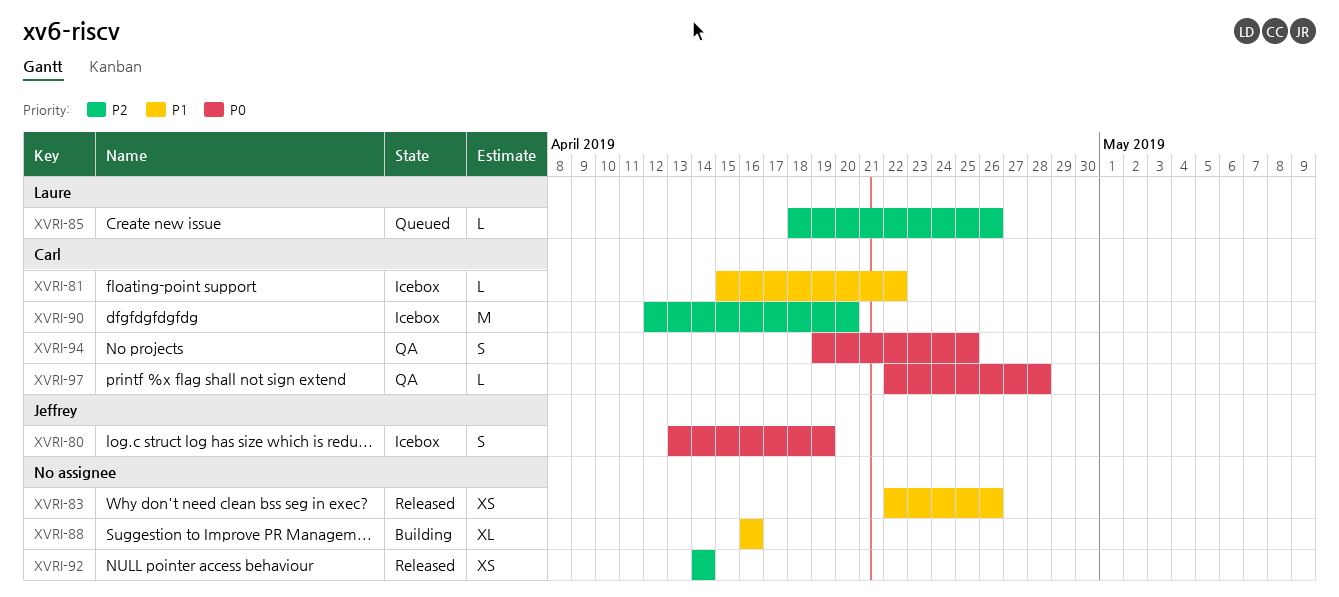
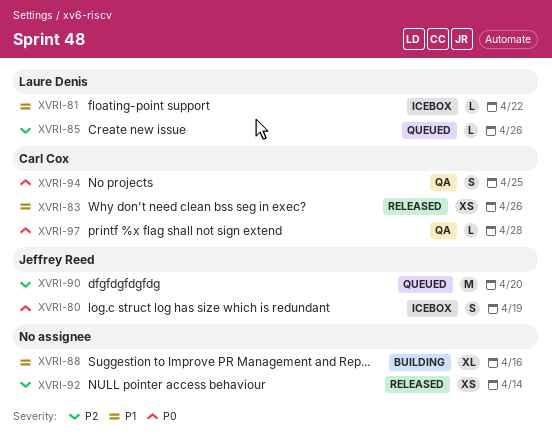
XVRI-81, owner: Carl Cox -> Laure Denis
XVRI-83, owner: none -> Carl Cox
XVRI-90, status: Icebox -> Queued
XVRI-90, owner: Carl Cox -> Jeffrey Reed

